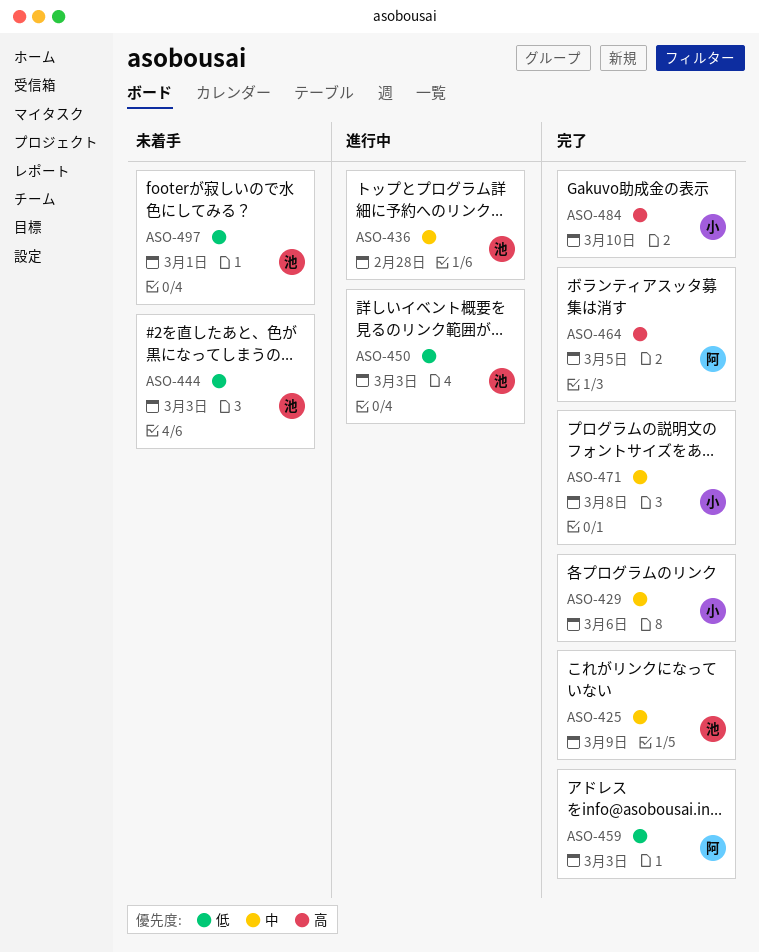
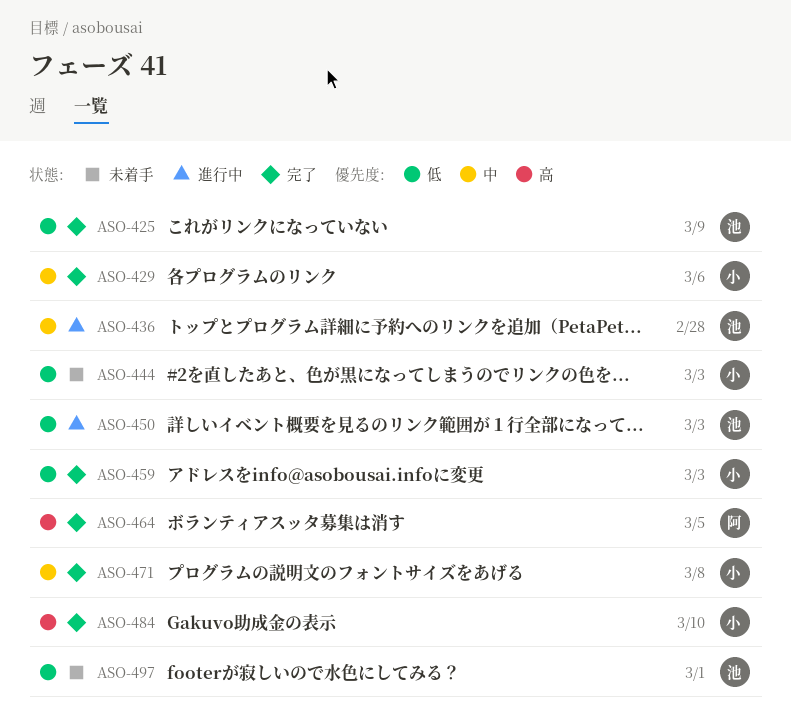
ASO-425, priority: 中 -> 低
ASO-444, owner: 池 -> 小
ASO-459, owner: 阿 -> 小

